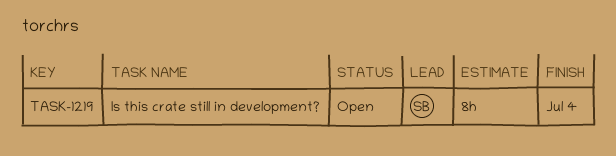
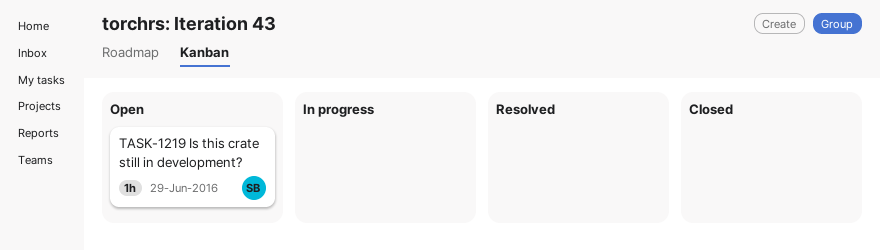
TASK-1219, estimate: 8h -> 1h
TASK-1219, due: Jul 4 -> Jun 29

